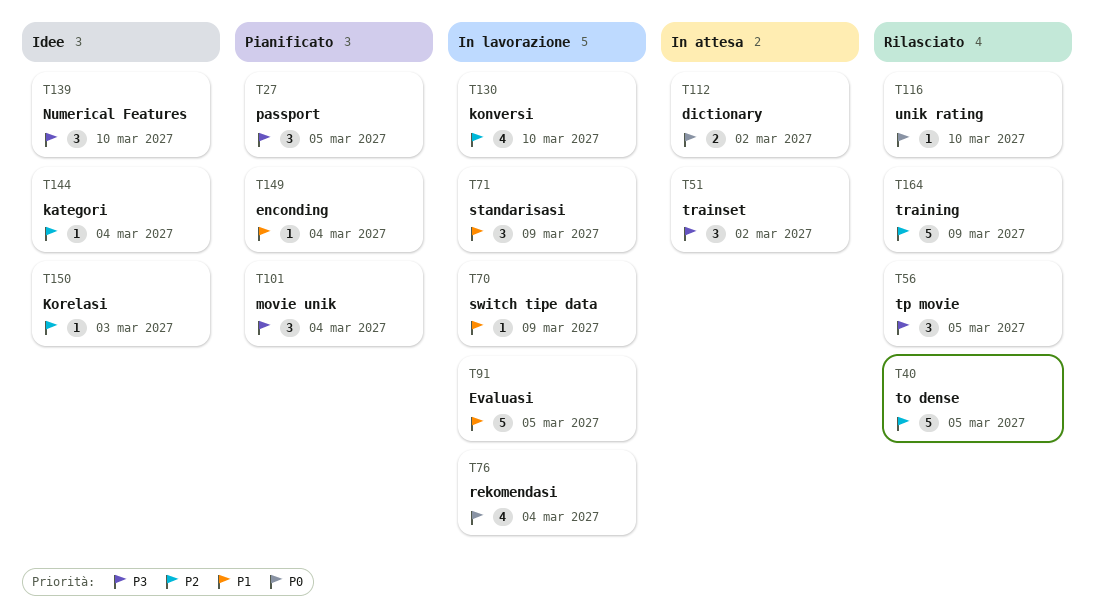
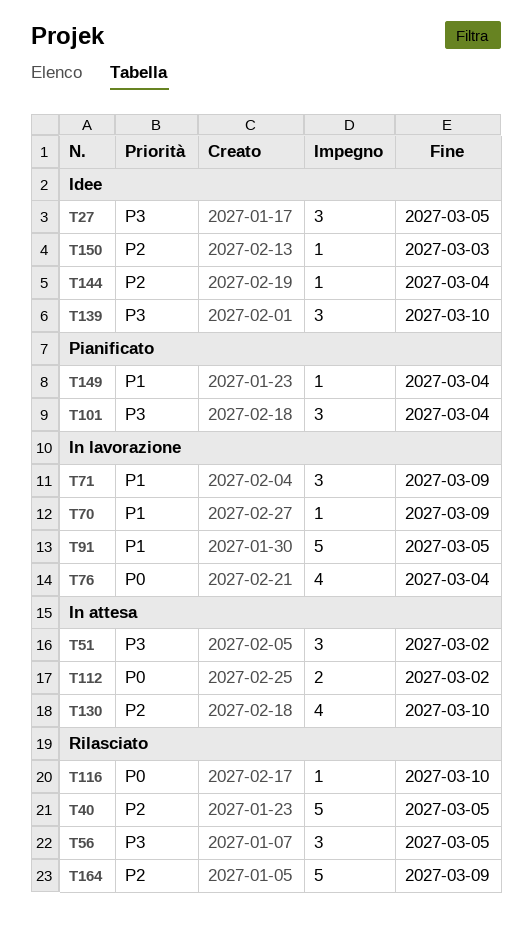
T27, status: Pianificato -> Idee
T130, status: In lavorazione -> In attesa

